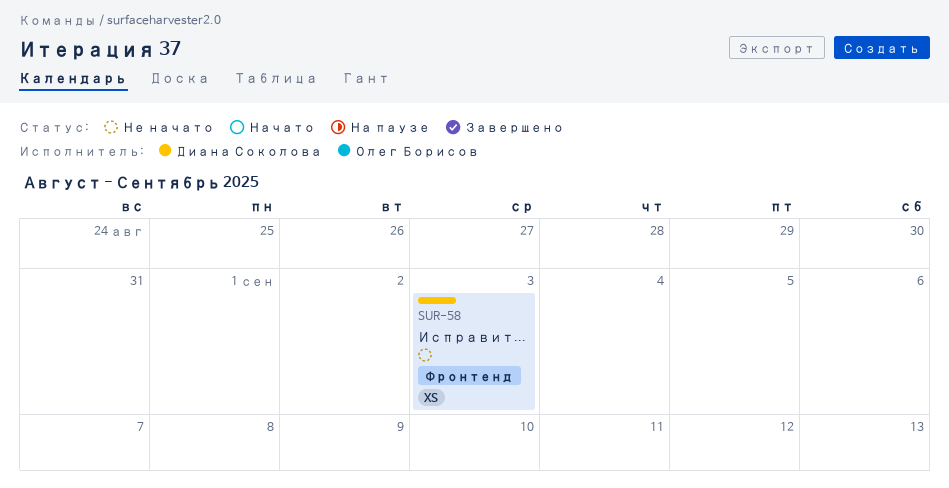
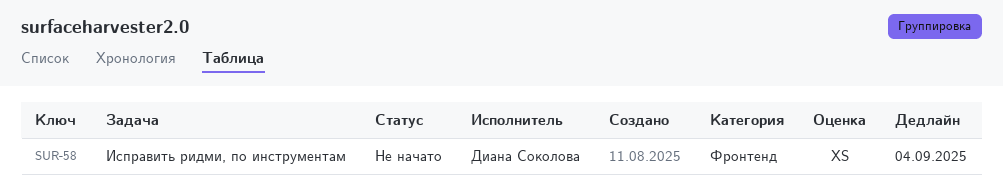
SUR-58, due: Sep 3 -> Sep 4

